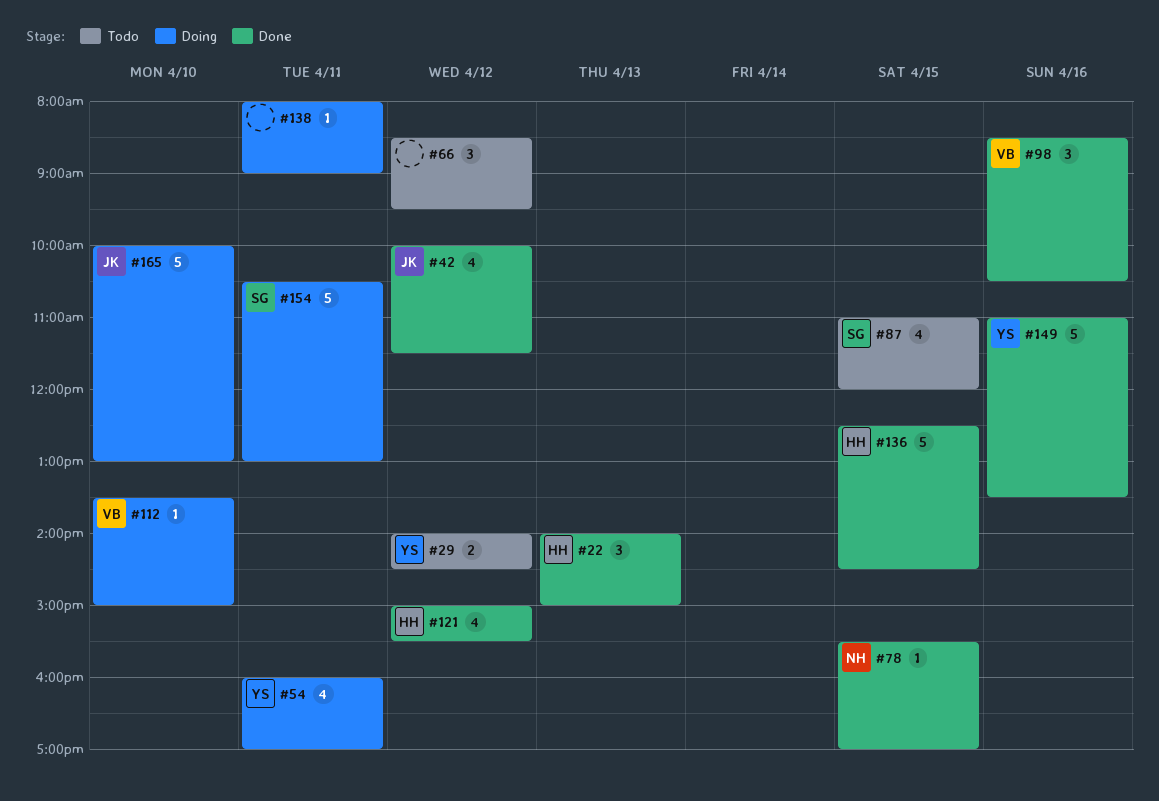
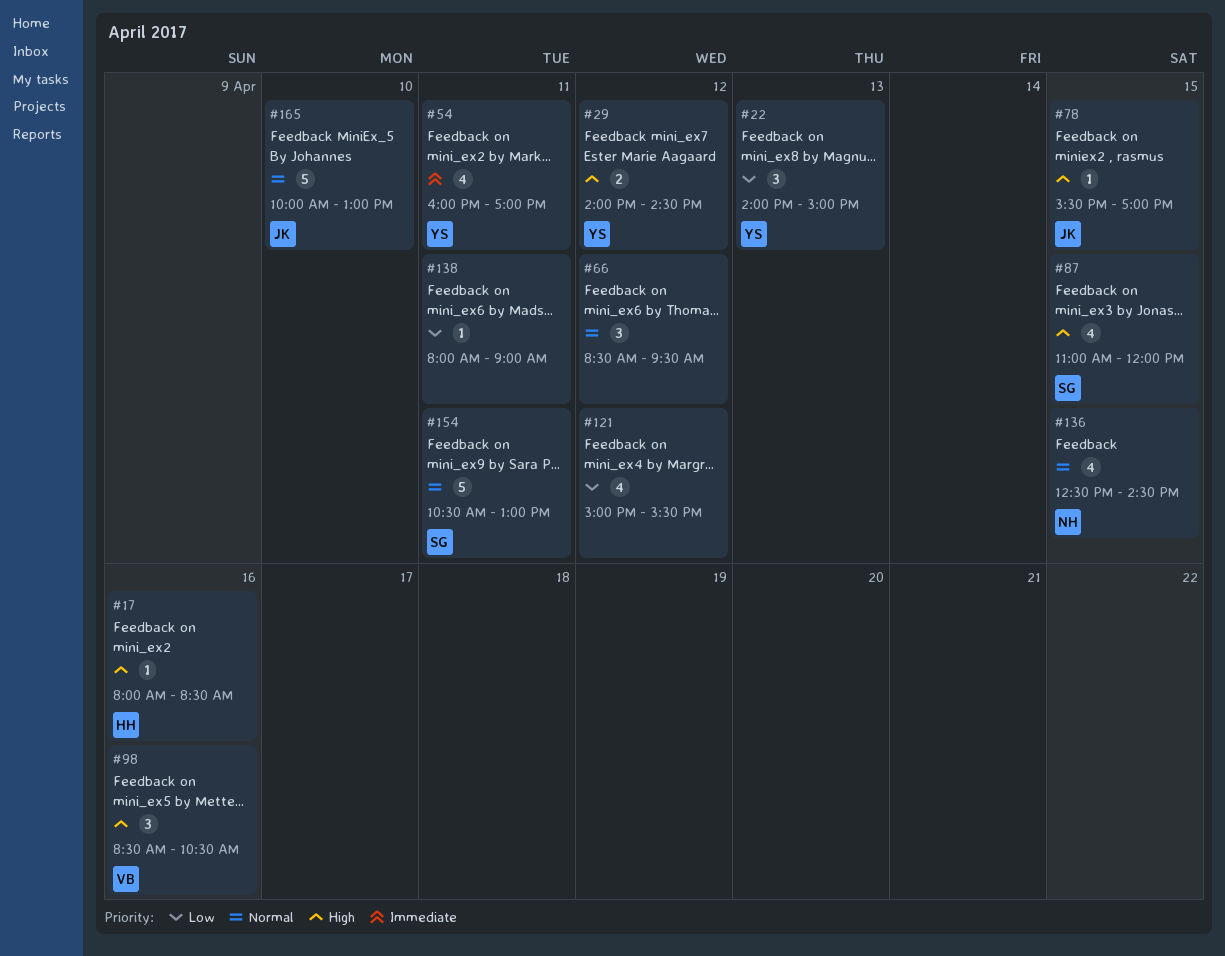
#17: none -> present
#22, owner: HH -> YS
#42: present -> none
#78, owner: NH -> JK
#112: present -> none
#121, owner: HH -> none
#136, owner: HH -> NH
#136, estimate: 5 -> 4
#149: present -> none

